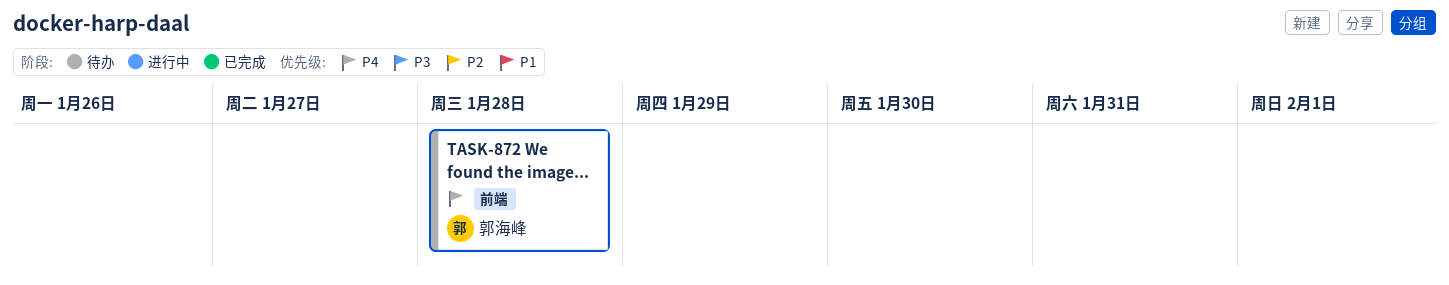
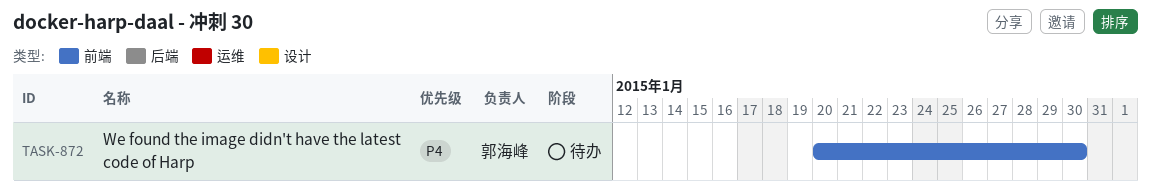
TASK-872, due: Jan 28 -> Jan 30

